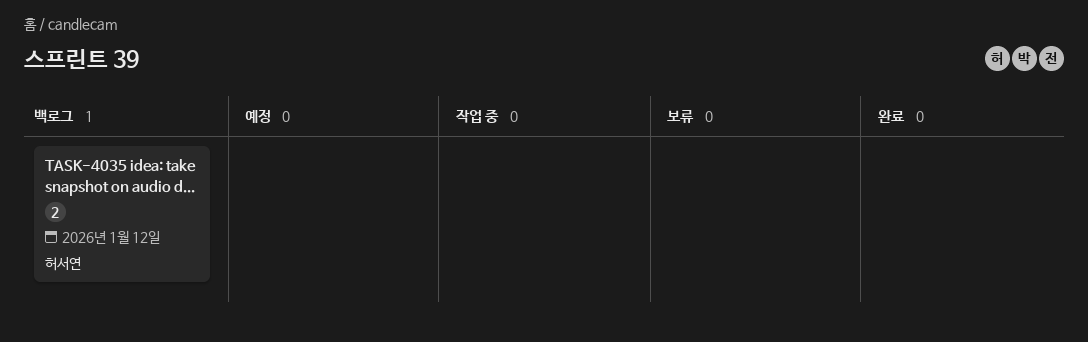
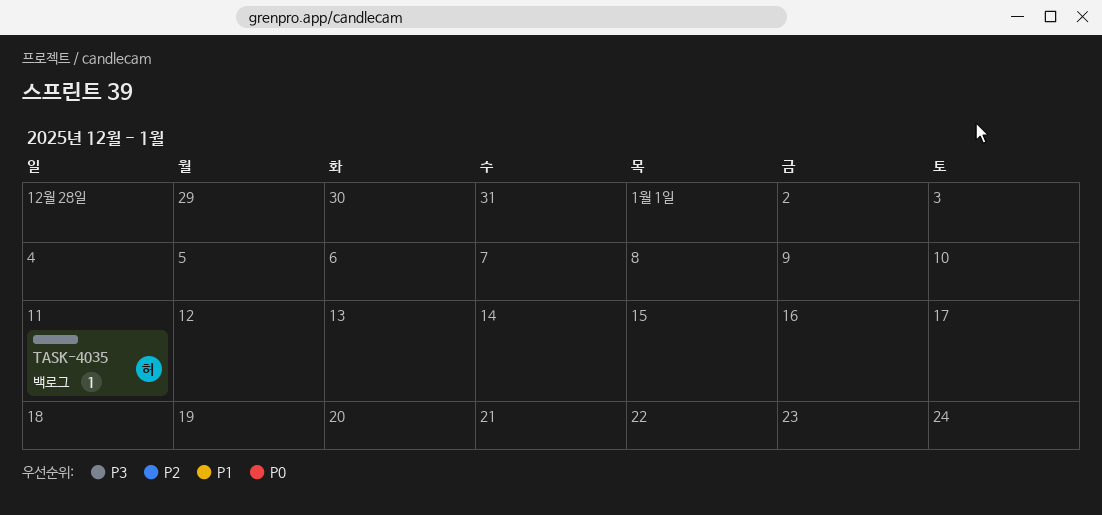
TASK-4035, estimate: 2 -> 1
TASK-4035, due: Jan 12 -> Jan 11

